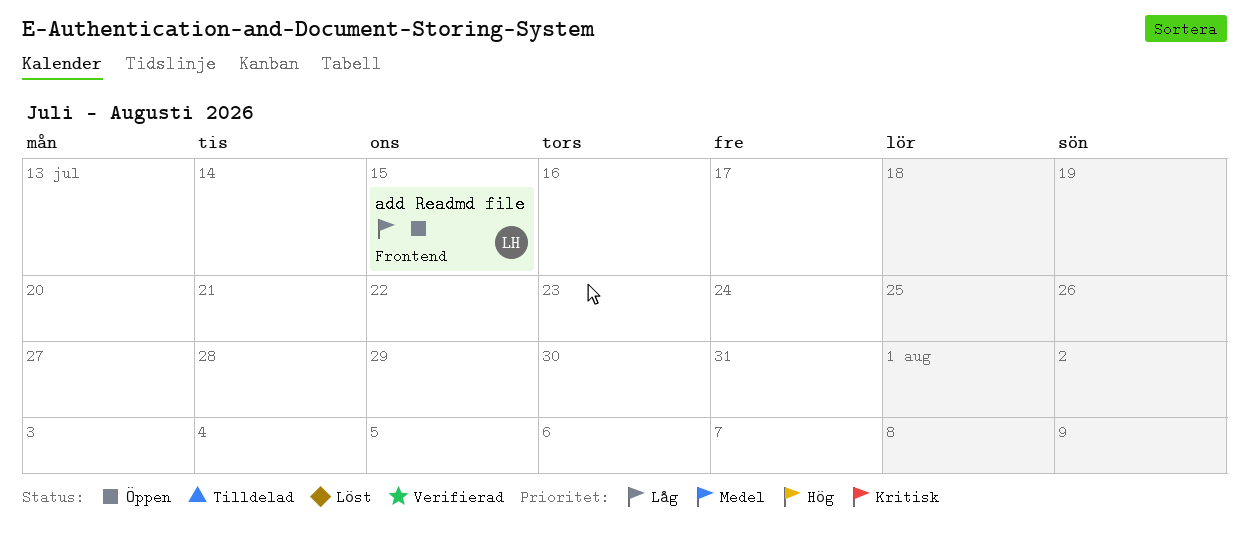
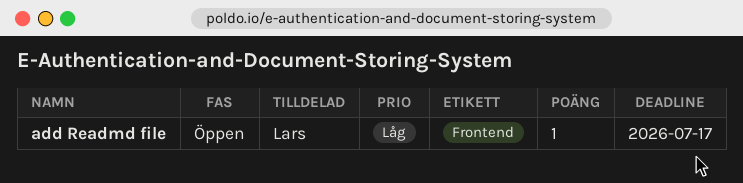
add Readmd file, due: Jul 15 -> Jul 17

